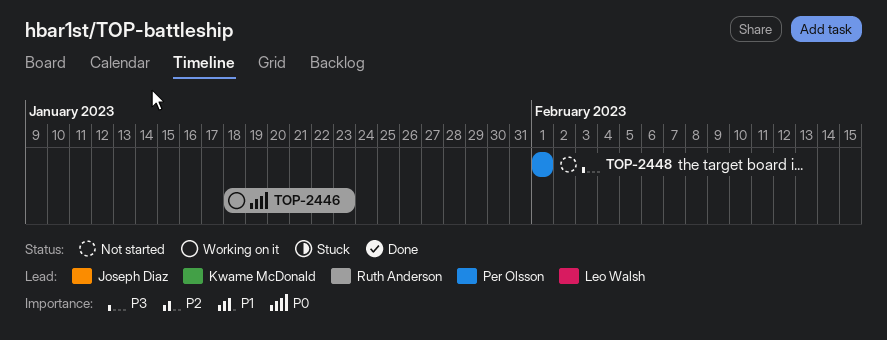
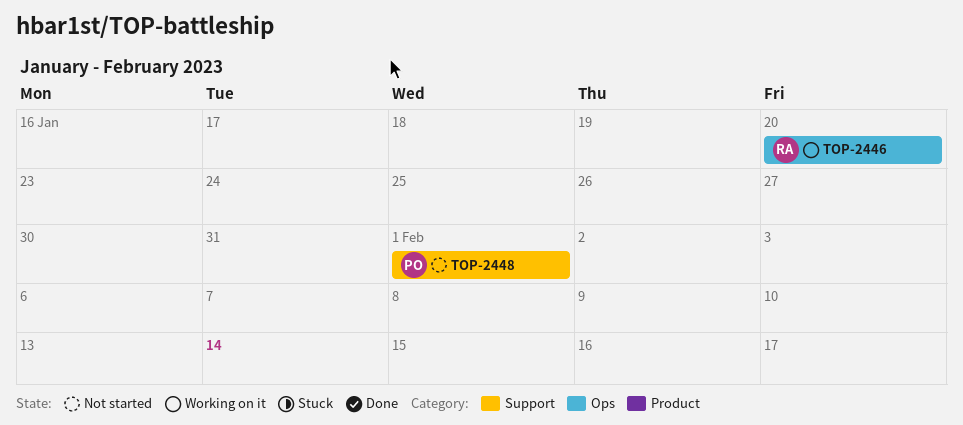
TOP-2446, start: Jan 18 -> Jan 20
TOP-2446, due: Jan 23 -> Jan 20

